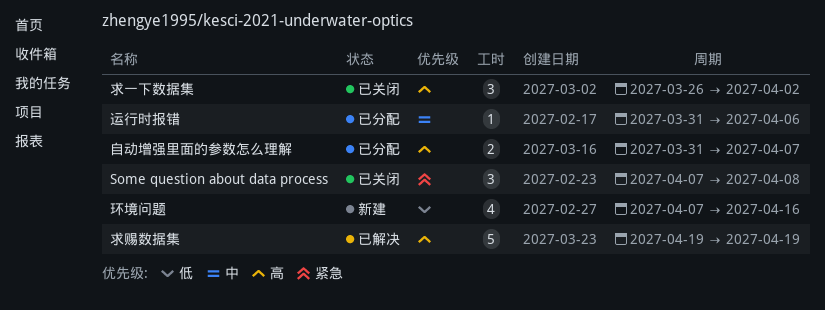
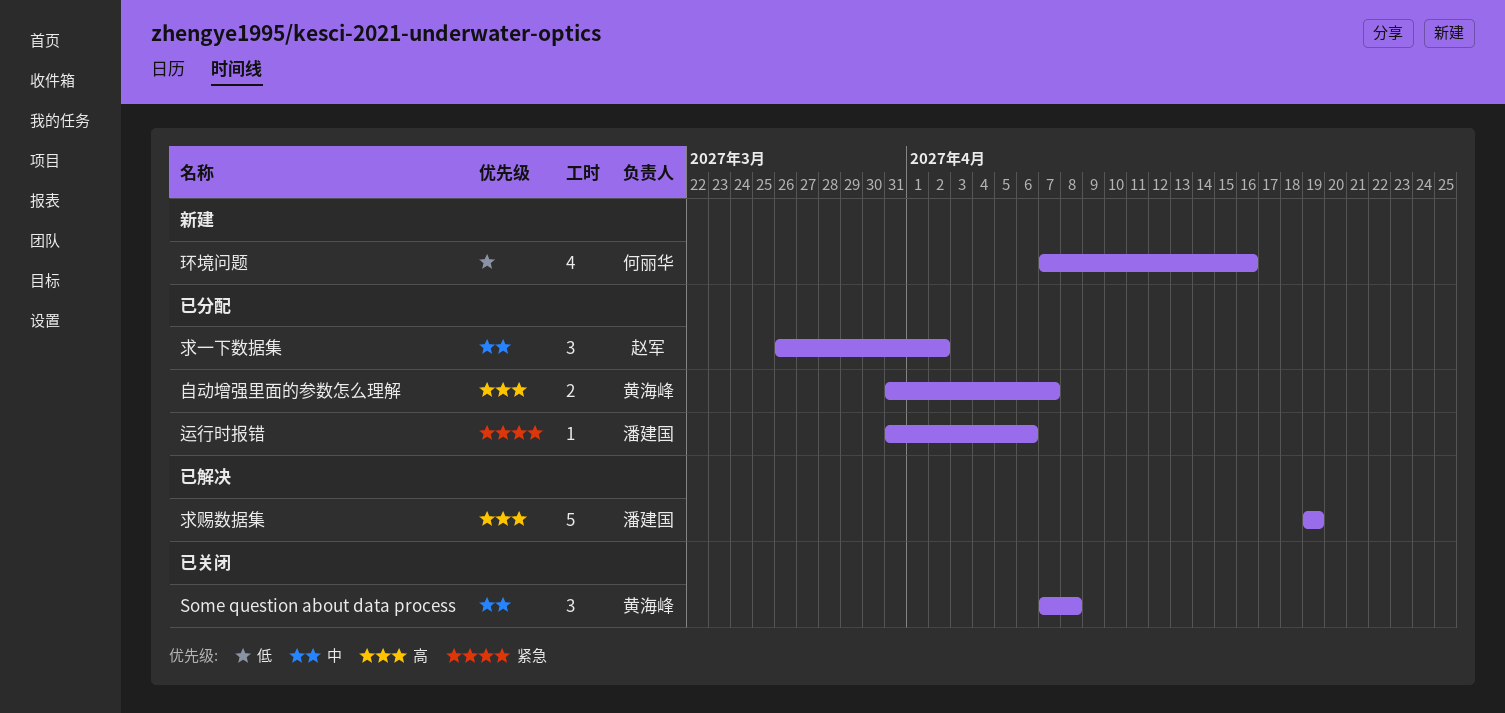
Some question about data process, priority: 紧急 -> 中
求一下数据集, status: 已关闭 -> 已分配
求一下数据集, priority: 高 -> 中
运行时报错, priority: 中 -> 紧急

